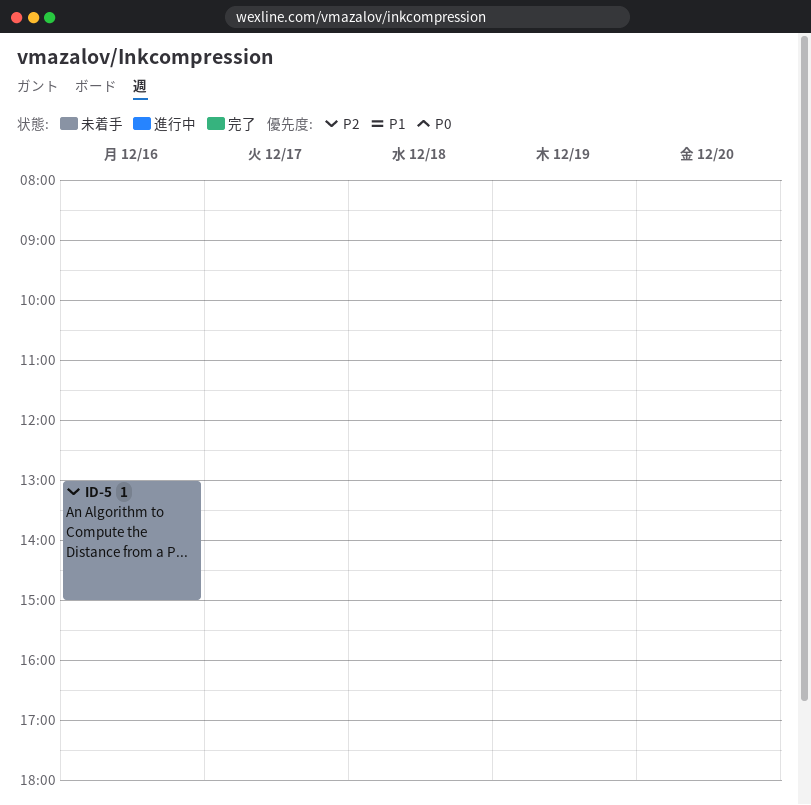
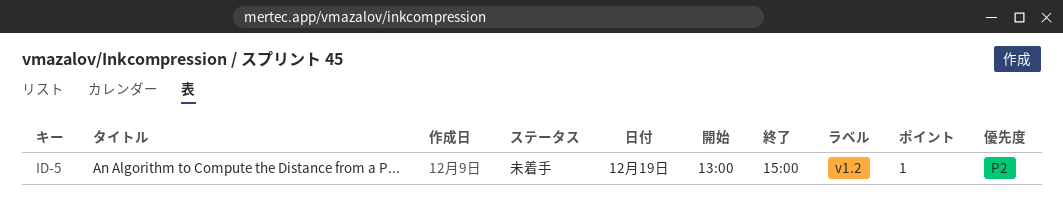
ID-5, day: Dec 16 -> Dec 19

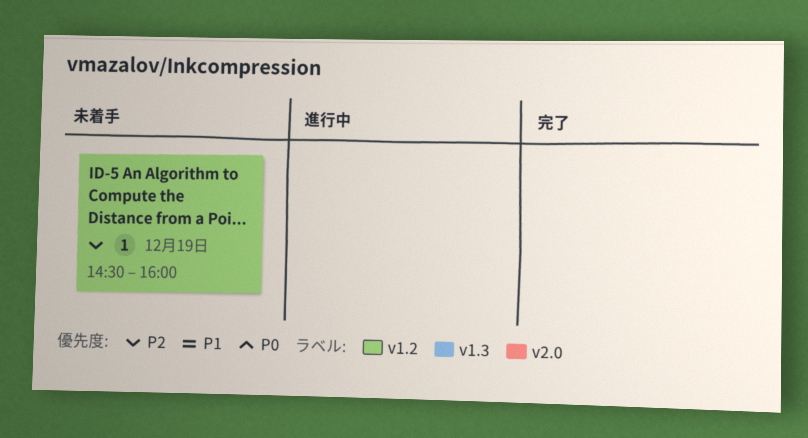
ID-5, begins: 13:00 -> 14:30
ID-5, ends: 15:00 -> 16:00

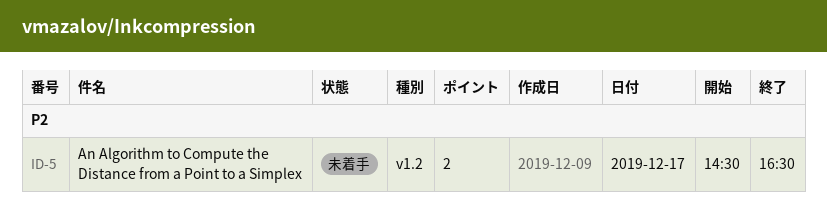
ID-5, estimate: 1 -> 2
ID-5, day: Dec 19 -> Dec 17
ID-5, ends: 16:00 -> 16:30

